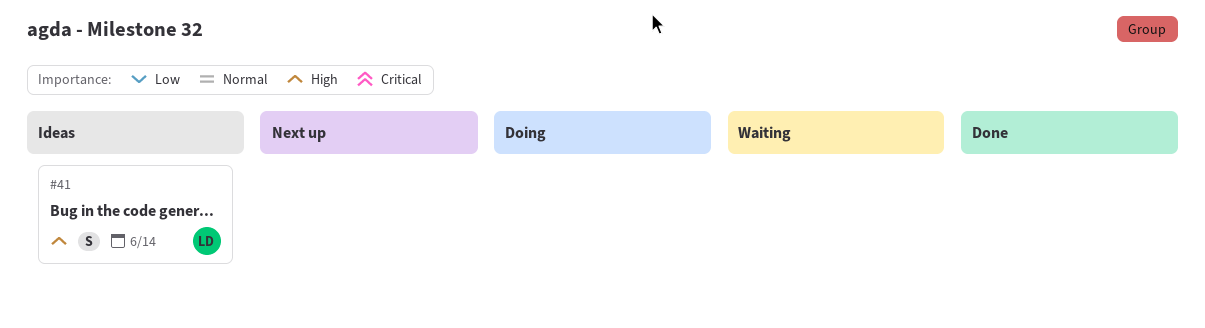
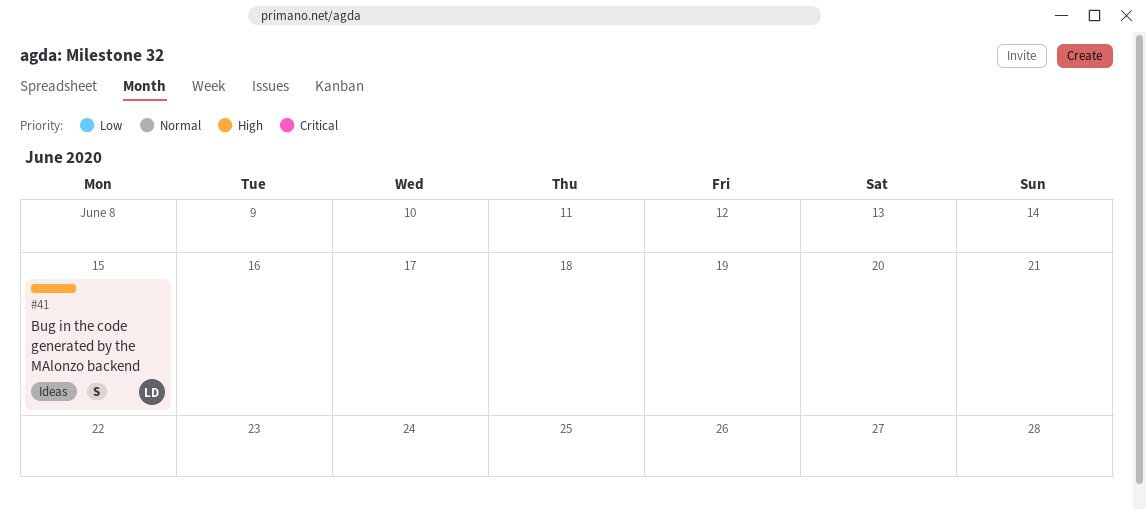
#41, due: Jun 14 -> Jun 15

